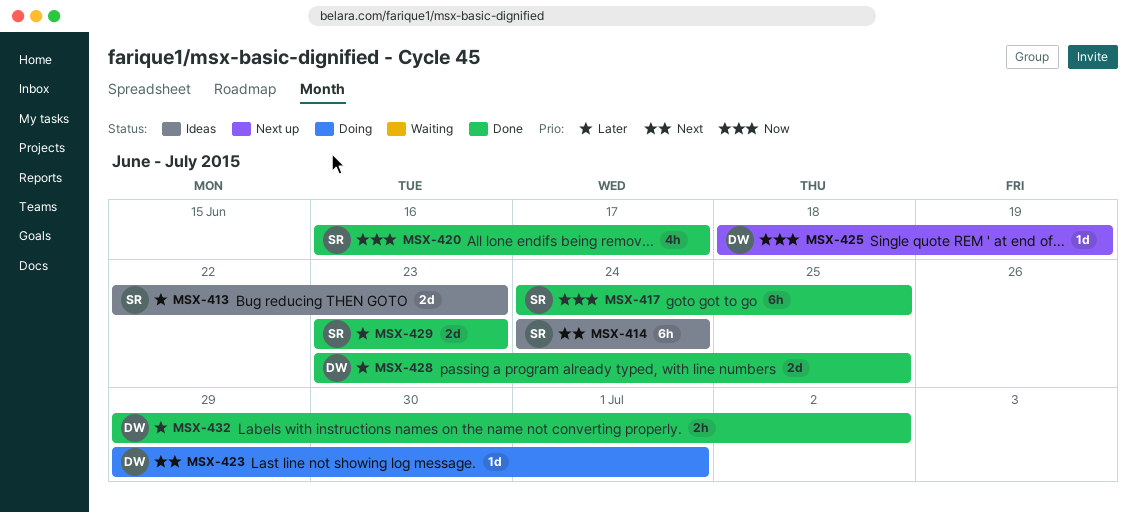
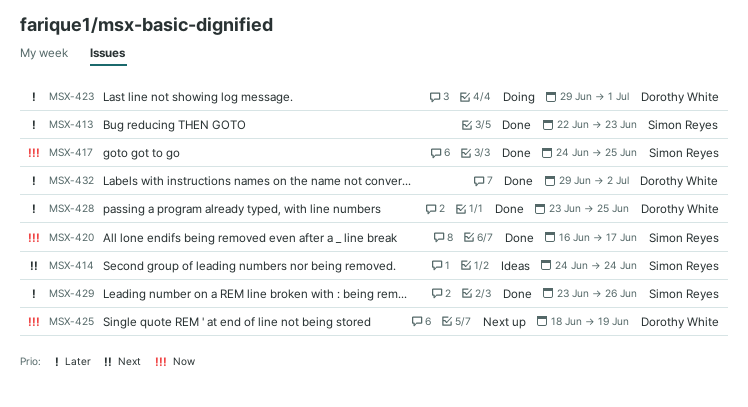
MSX-413, status: Ideas -> Done
MSX-423, priority: Next -> Later
MSX-429, due: Jun 23 -> Jun 26

